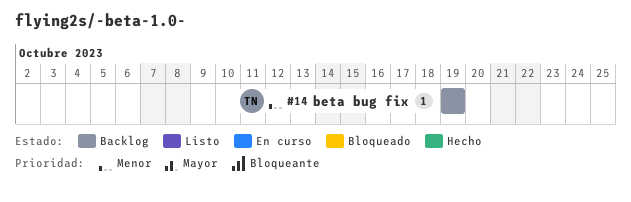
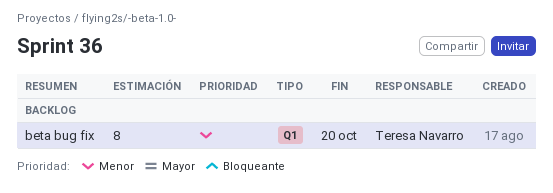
beta bug fix, estimate: 1 -> 8
beta bug fix, due: Oct 19 -> Oct 20

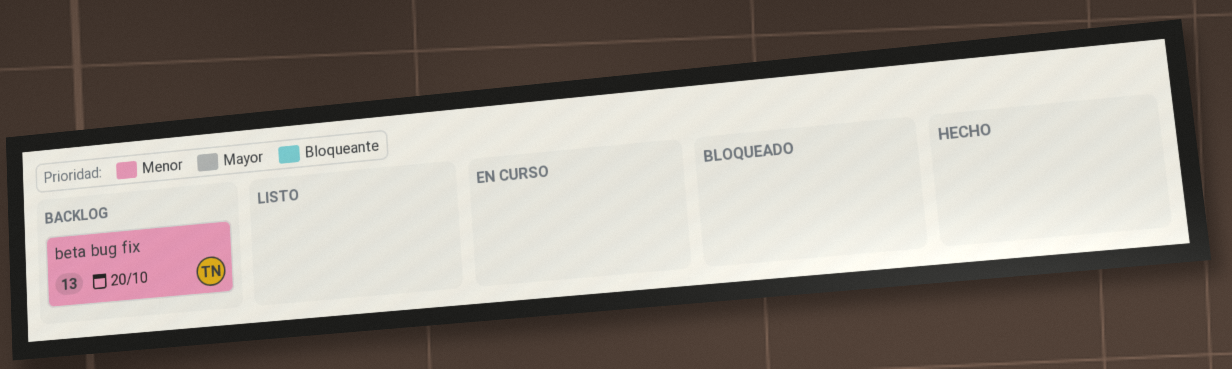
beta bug fix, estimate: 8 -> 13

